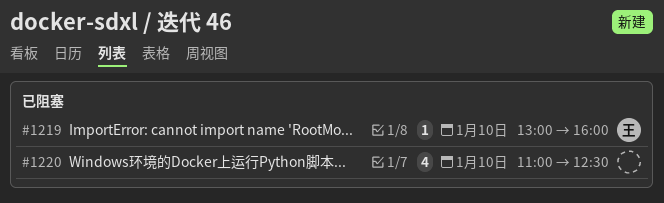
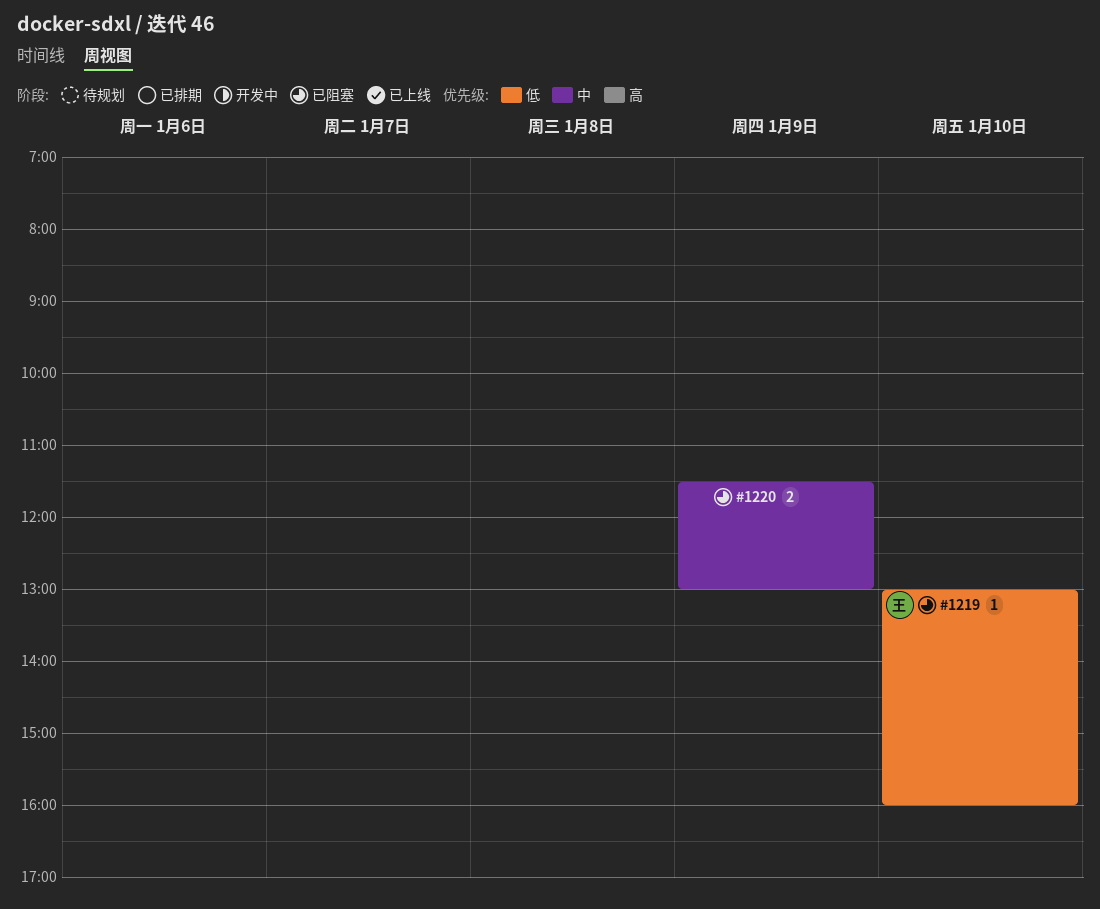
#1220, estimate: 4 -> 2
#1220, day: Jan 10 -> Jan 9
#1220, begins: 11:00 -> 11:30
#1220, ends: 12:30 -> 13:00

